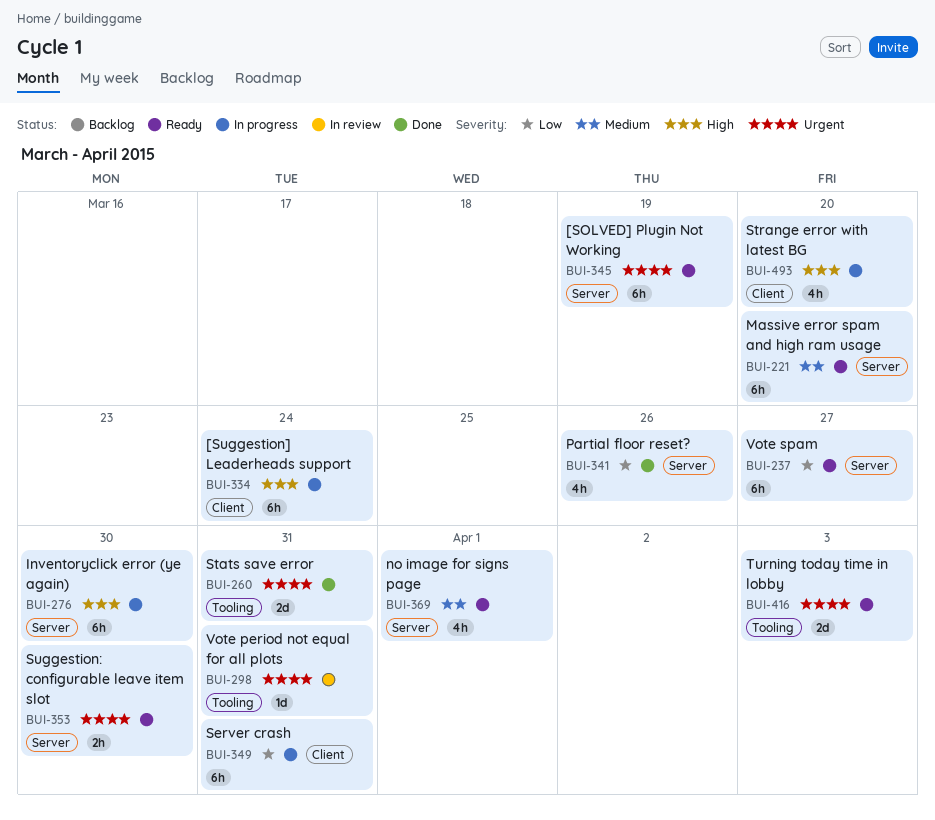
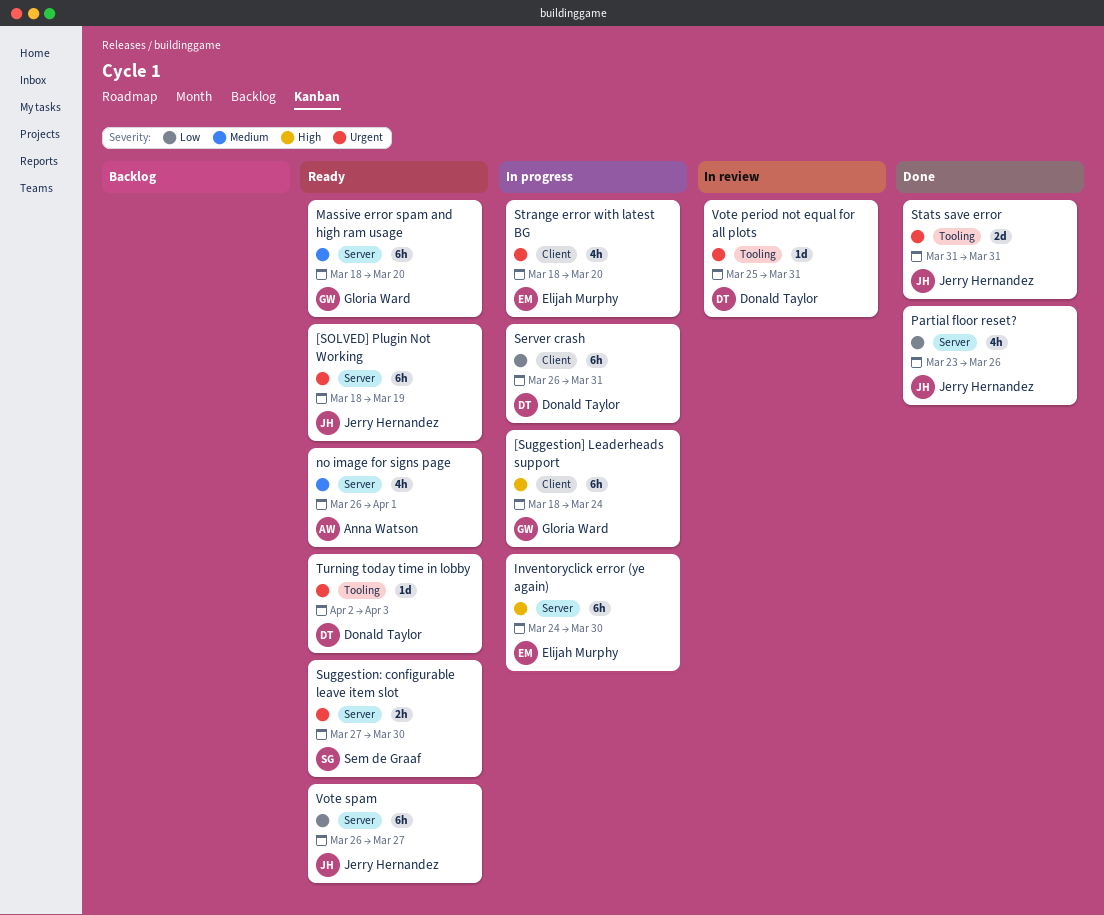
Strange error with latest BG, priority: High -> Urgent
Turning today time in lobby, estimate: 2d -> 1d

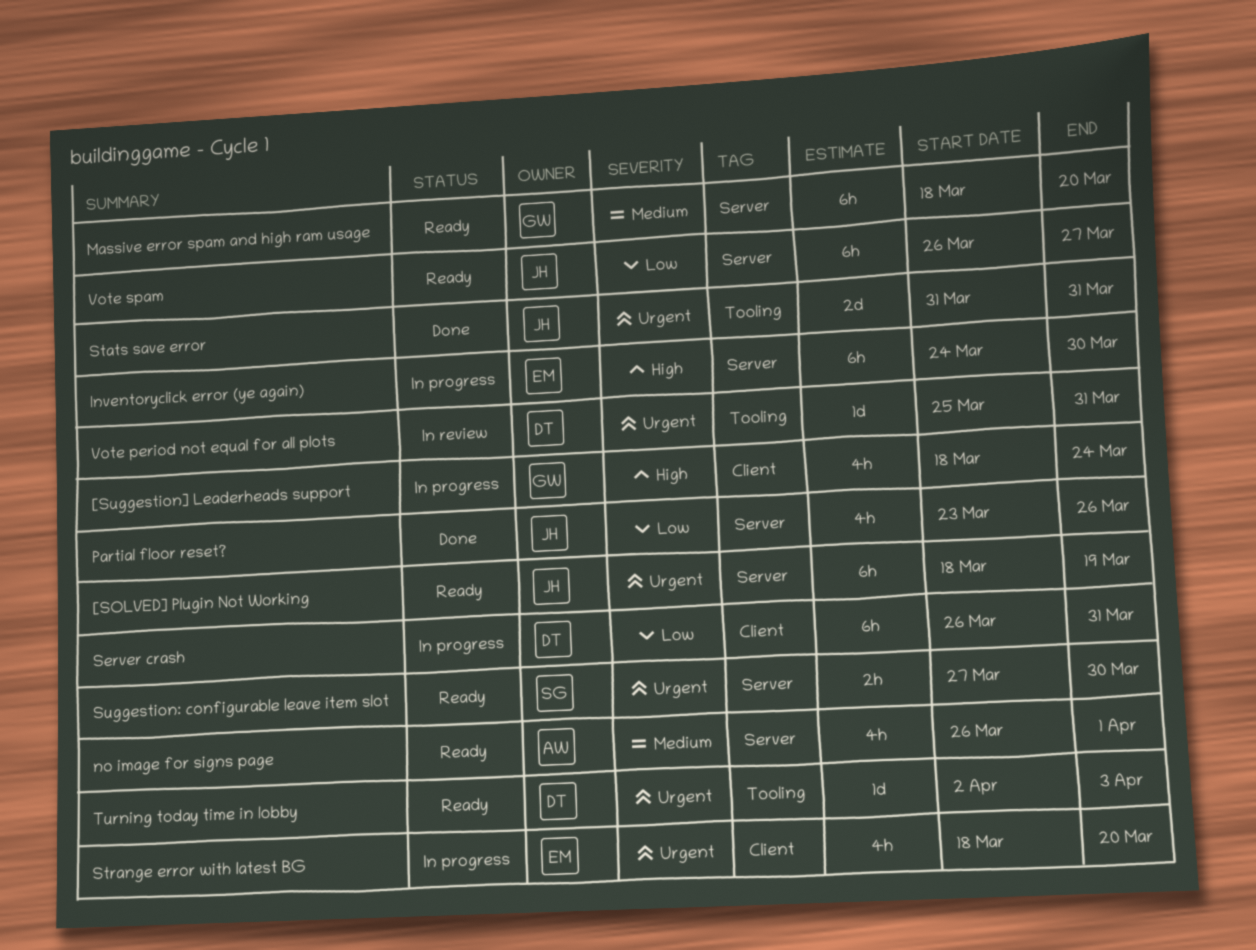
[Suggestion] Leaderheads support, estimate: 6h -> 4h

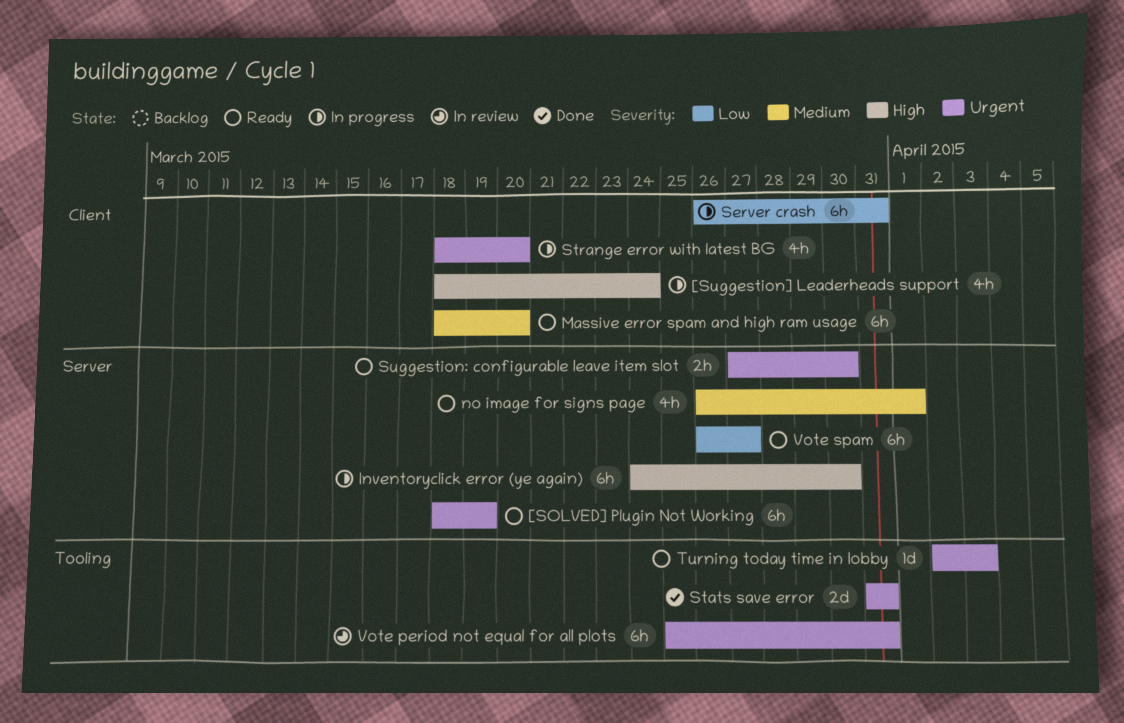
Massive error spam and high ram usage, label: Server -> Client
Partial floor reset?: present -> none
Vote period not equal for all plots, estimate: 1d -> 6h

